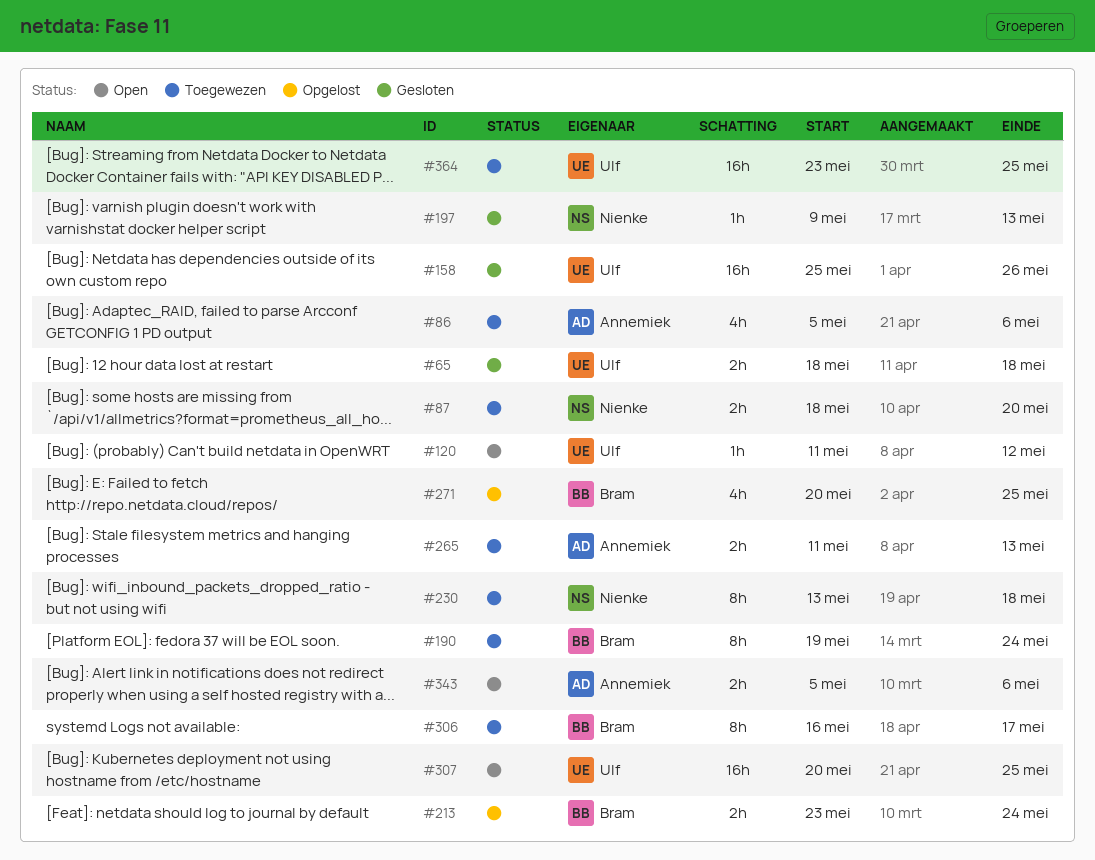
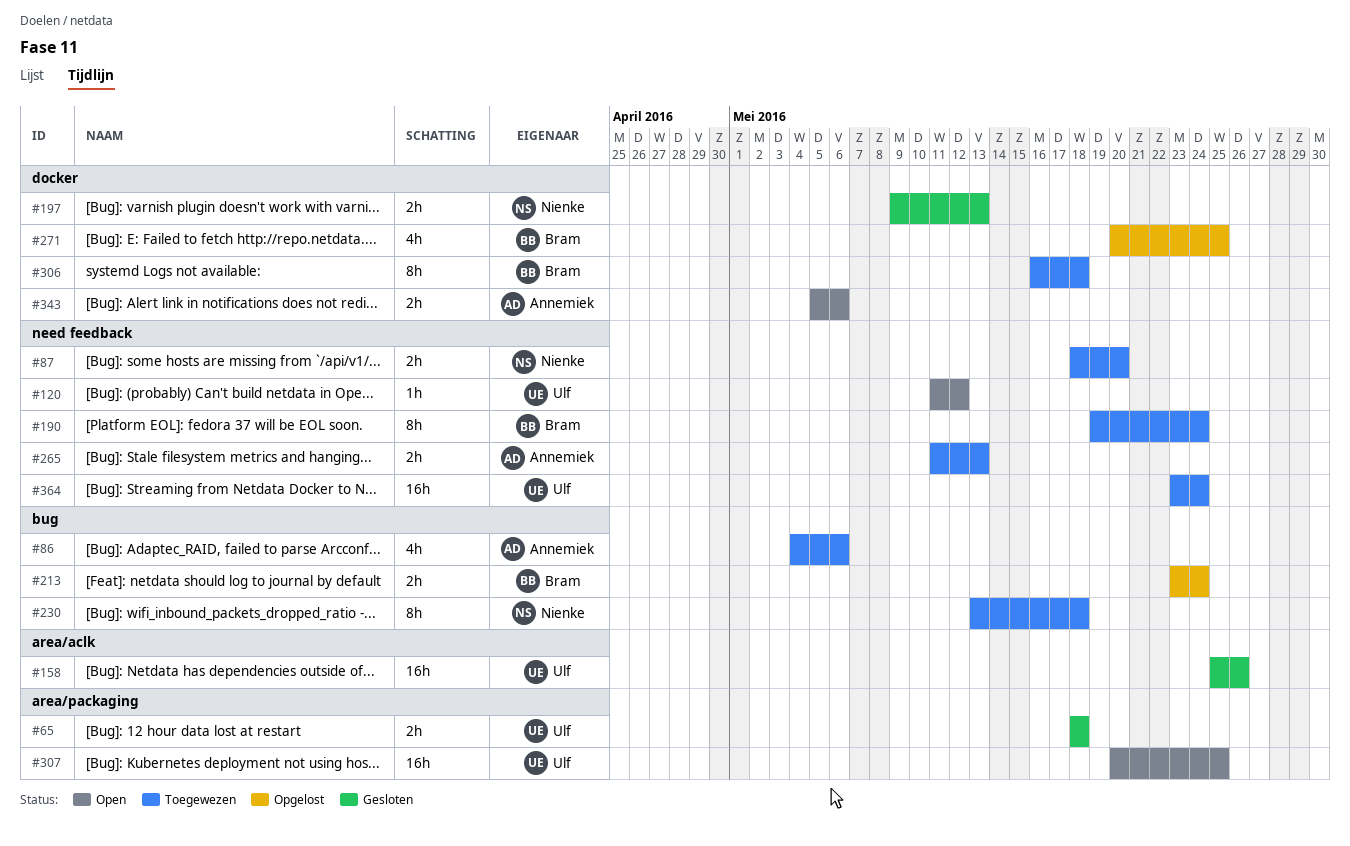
#86, start: May 5 -> May 4
#197, estimate: 1h -> 2h
#306, due: May 17 -> May 18
#364, due: May 25 -> May 24

